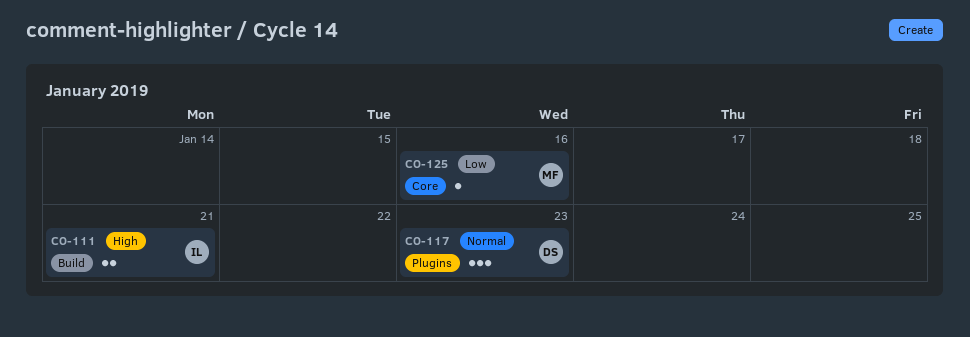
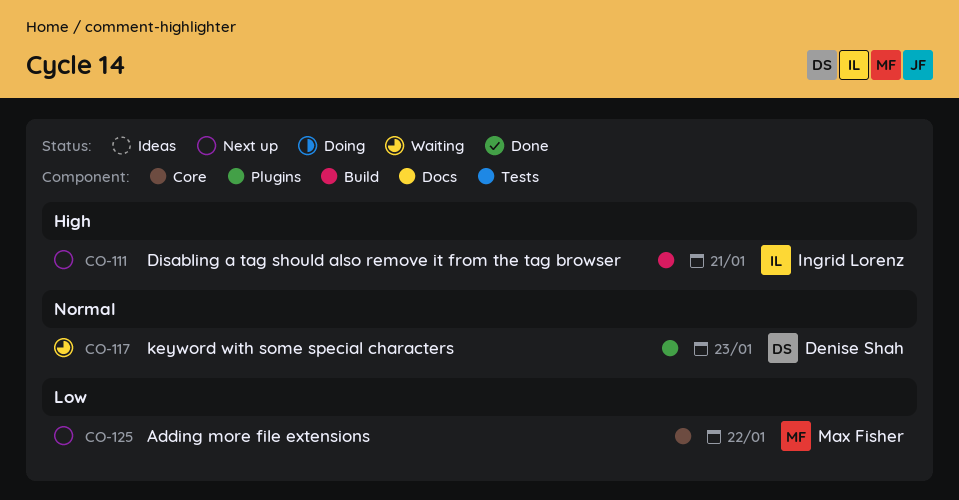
CO-125, due: Jan 16 -> Jan 22

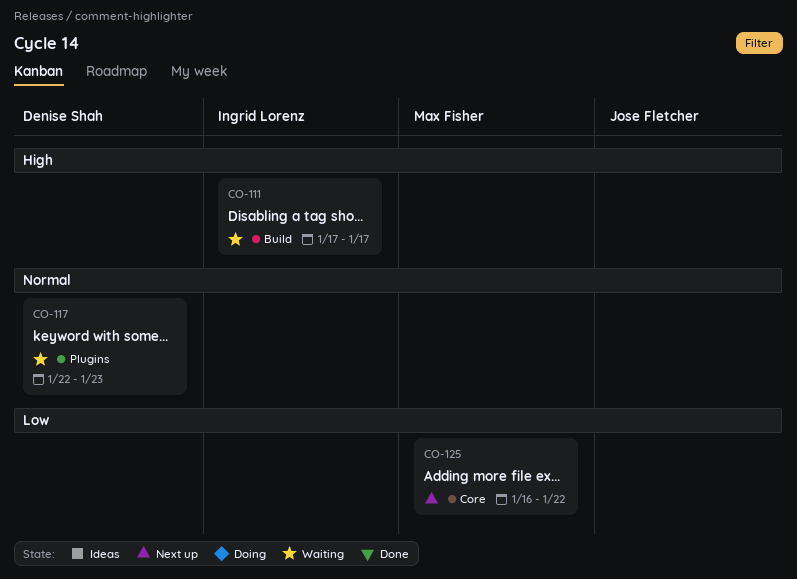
CO-111, status: Next up -> Waiting
CO-111, due: Jan 21 -> Jan 17

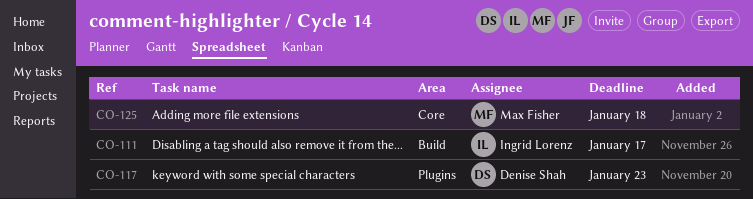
CO-125, due: Jan 22 -> Jan 18

